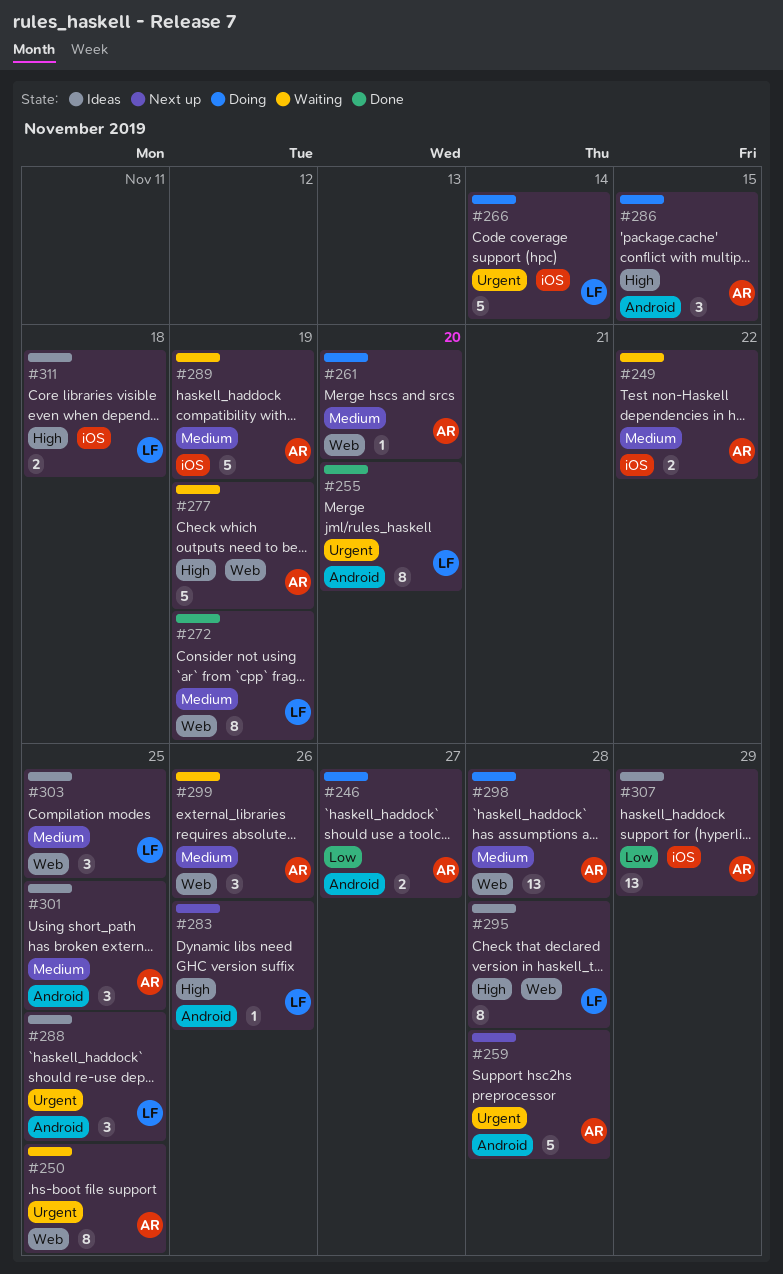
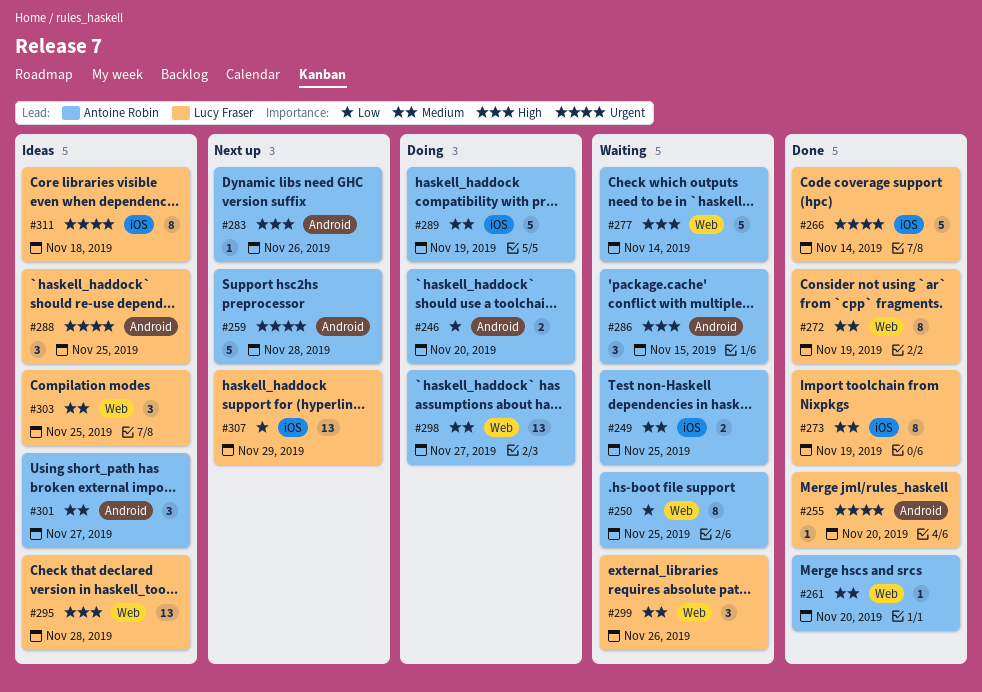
#246, due: Nov 27 -> Nov 20
#249, due: Nov 22 -> Nov 25
#250, priority: Urgent -> Low
#255, estimate: 8 -> 1
#261, status: Doing -> Done
#266, status: Doing -> Done
#273: none -> present
#277, due: Nov 19 -> Nov 14
#283, owner: Lucy Fraser -> Antoine Robin
#286, status: Doing -> Waiting
#289, status: Waiting -> Doing
#295, estimate: 8 -> 13
#298, due: Nov 28 -> Nov 27
#299, owner: Antoine Robin -> Lucy Fraser
#301, due: Nov 25 -> Nov 27
#307, status: Ideas -> Next up
#307, owner: Antoine Robin -> Lucy Fraser
#311, priority: High -> Urgent
#311, estimate: 2 -> 8

